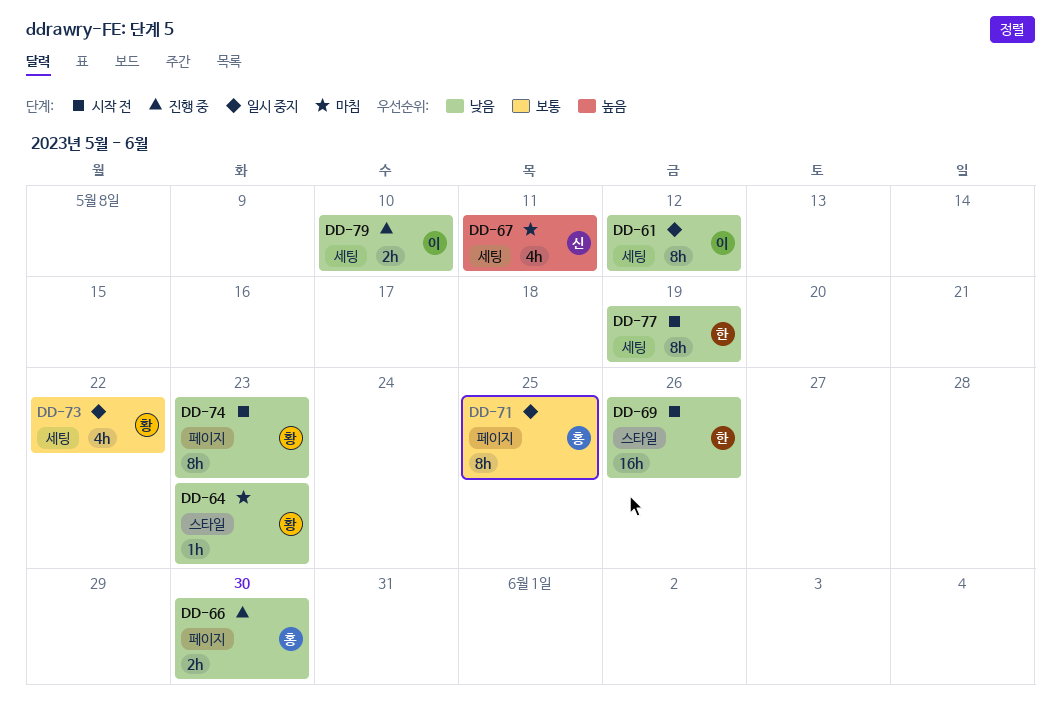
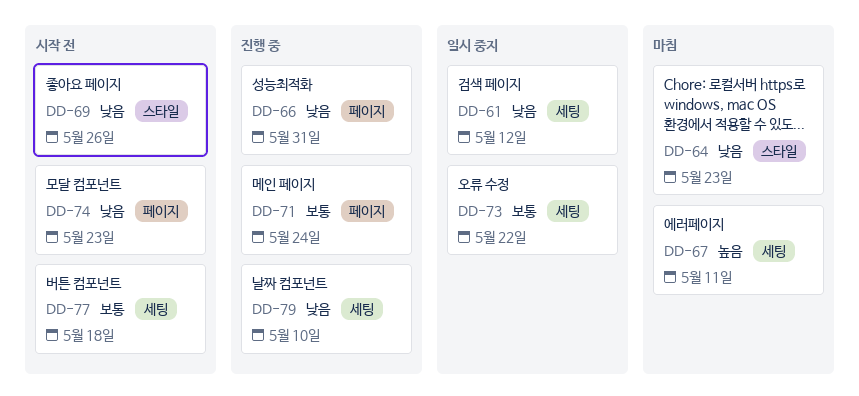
DD-66, due: May 30 -> May 31
DD-71, status: 일시 중지 -> 진행 중
DD-71, due: May 25 -> May 24
DD-77, priority: 낮음 -> 보통
DD-77, due: May 19 -> May 18

